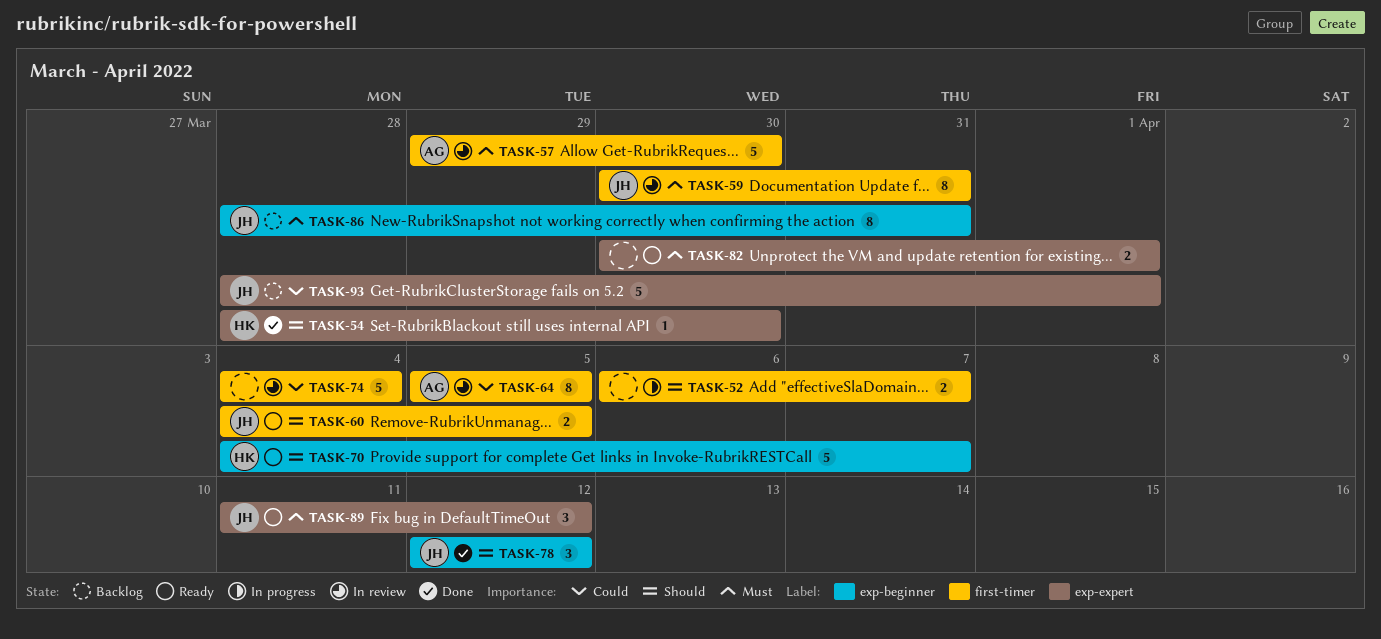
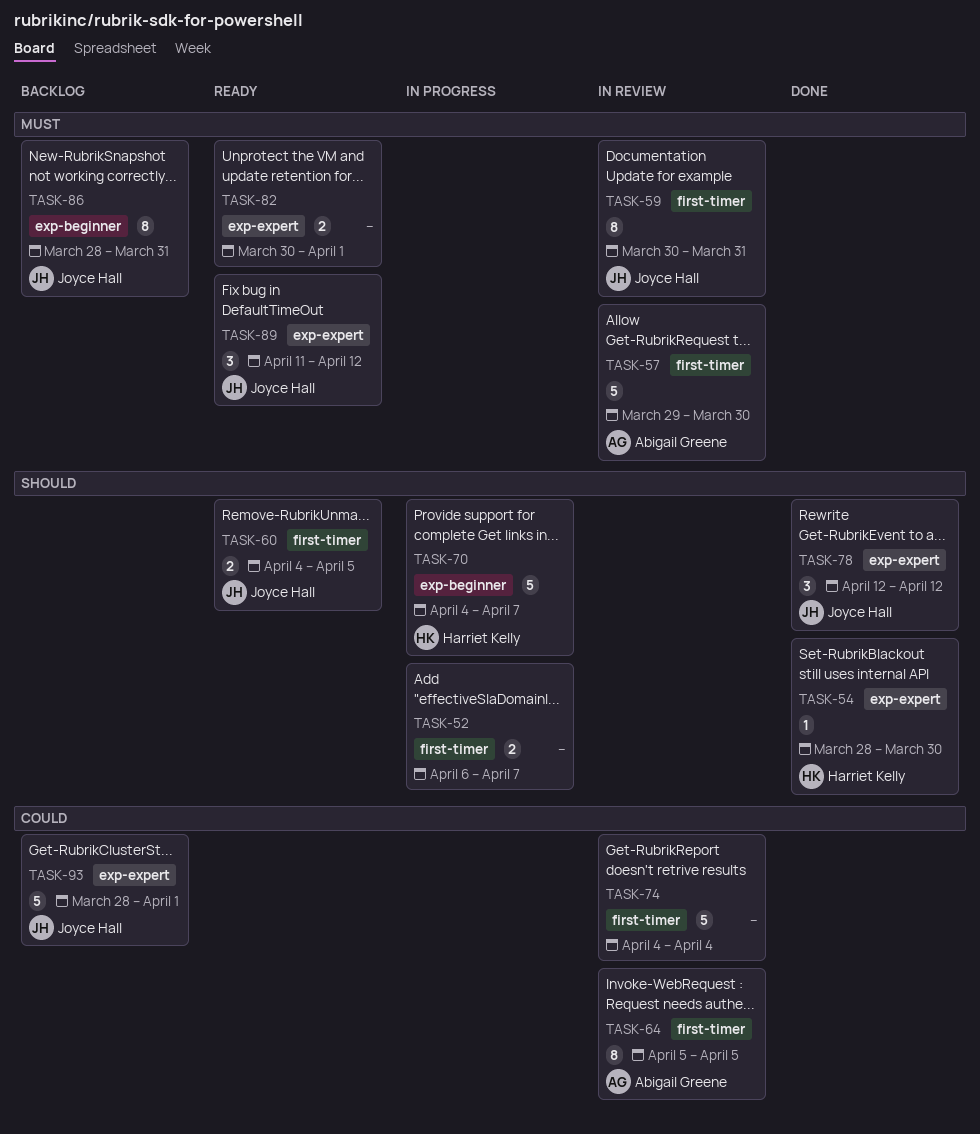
TASK-70, status: Ready -> In progress
TASK-78, label: exp-beginner -> exp-expert

